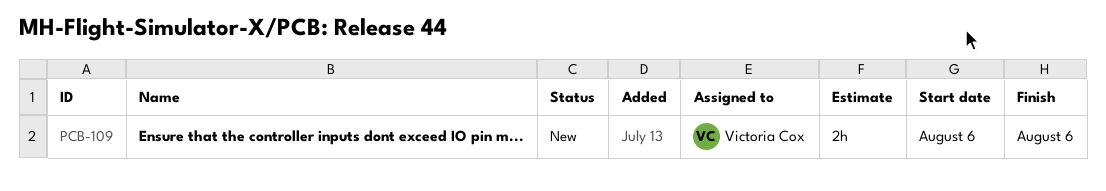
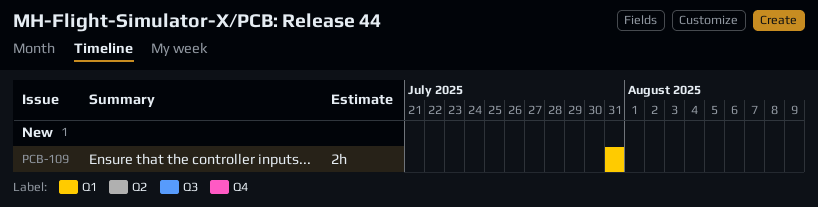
PCB-109, start: Aug 6 -> Jul 31
PCB-109, due: Aug 6 -> Jul 31

